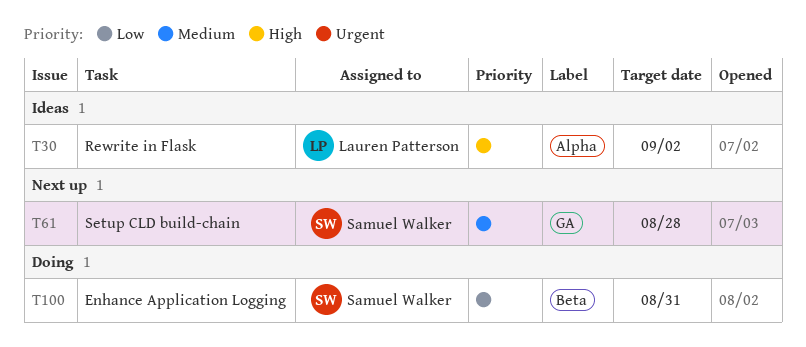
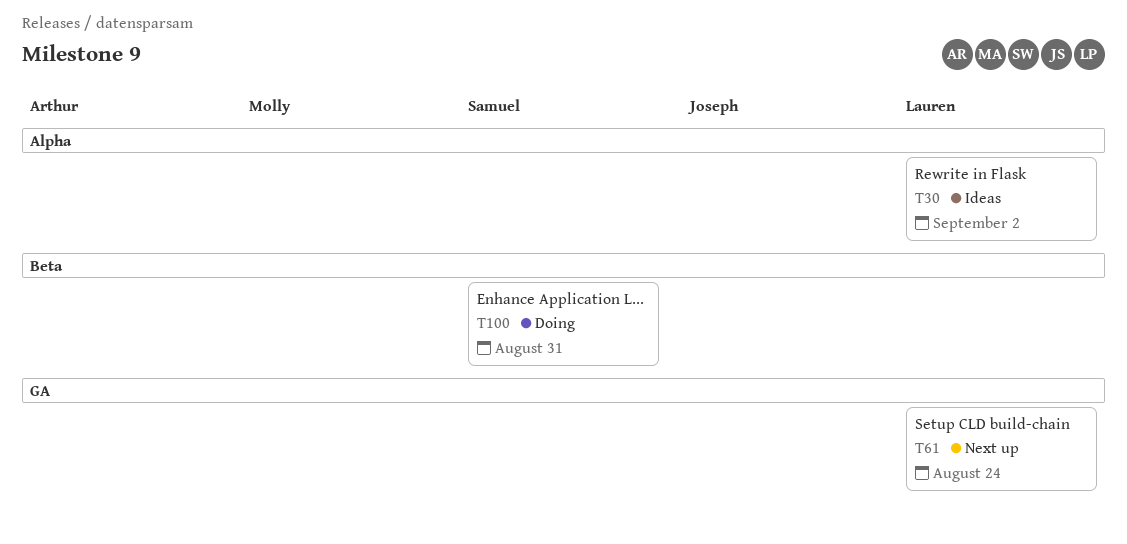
T61, owner: Samuel Walker -> Lauren Patterson
T61, due: Aug 28 -> Aug 24

